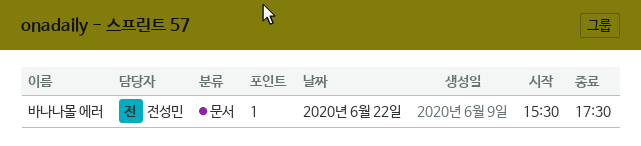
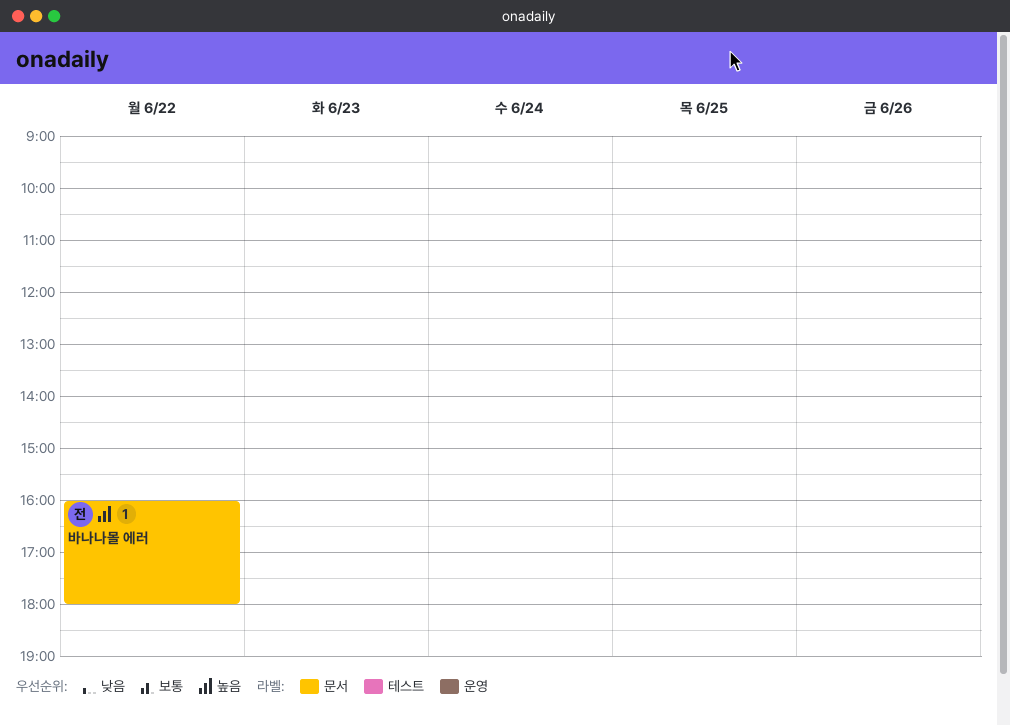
바나나몰 에러, begins: 15:30 -> 16:00
바나나몰 에러, ends: 17:30 -> 18:00

